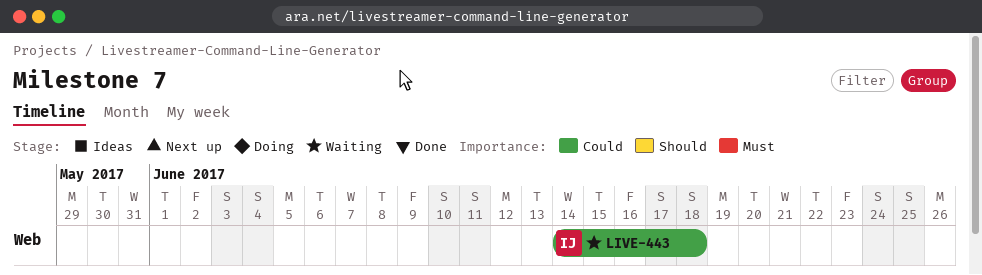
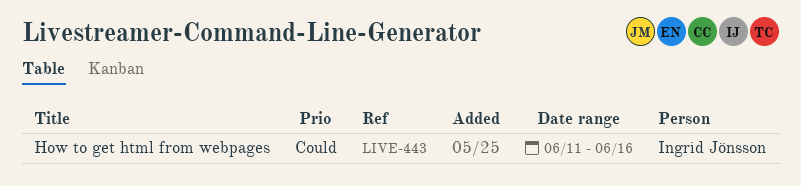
LIVE-443, start: Jun 14 -> Jun 11
LIVE-443, due: Jun 18 -> Jun 16

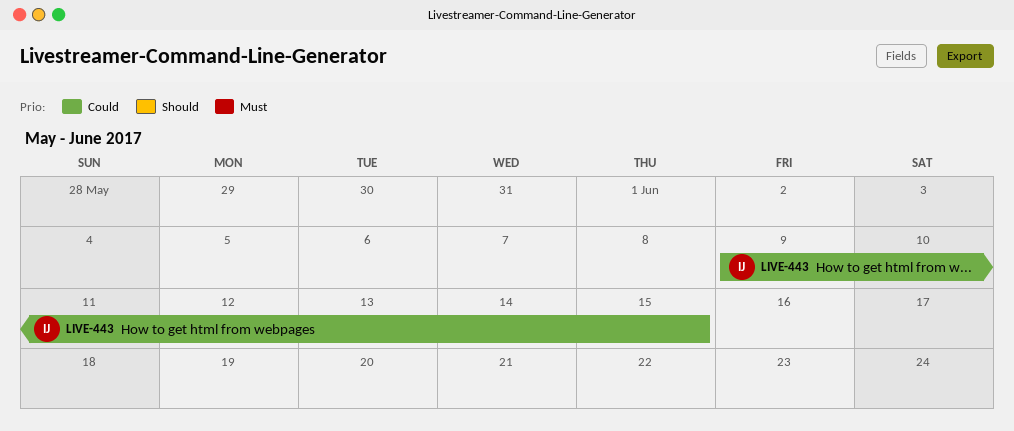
LIVE-443, start: Jun 11 -> Jun 9
LIVE-443, due: Jun 16 -> Jun 15

